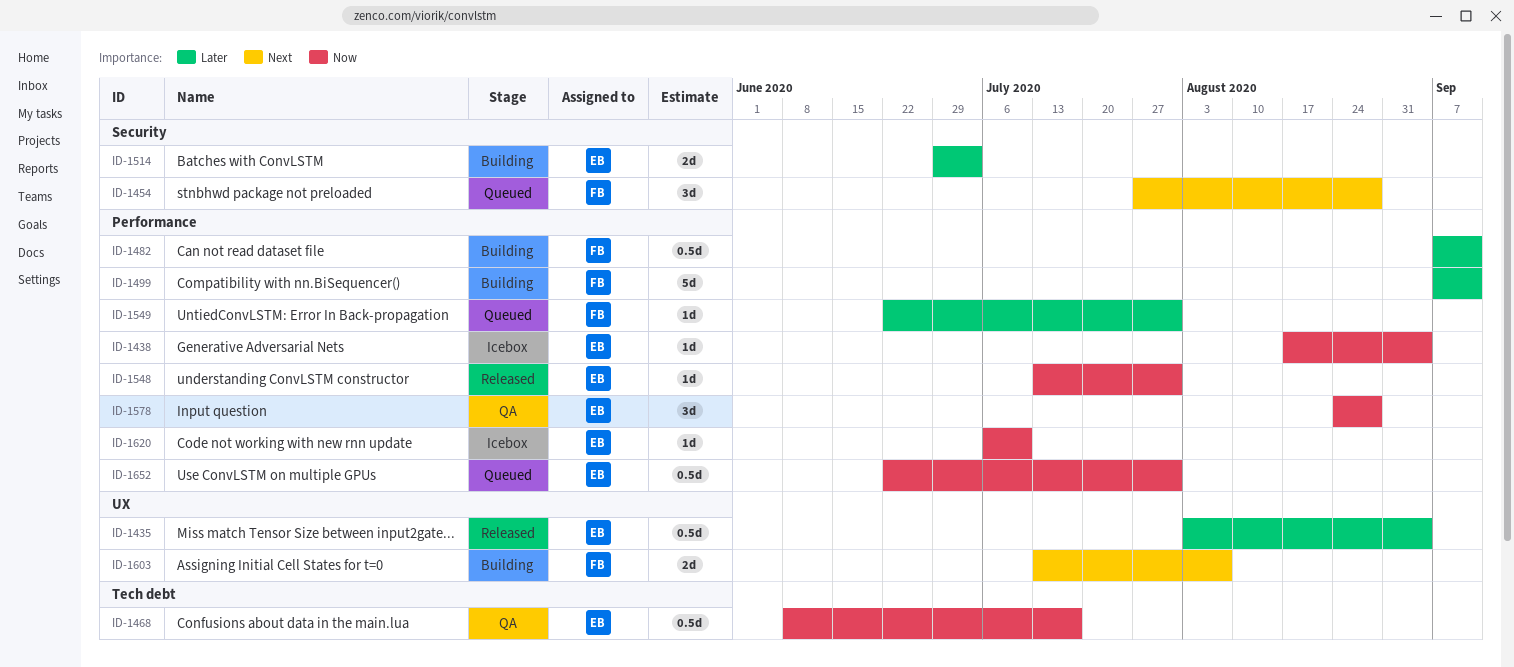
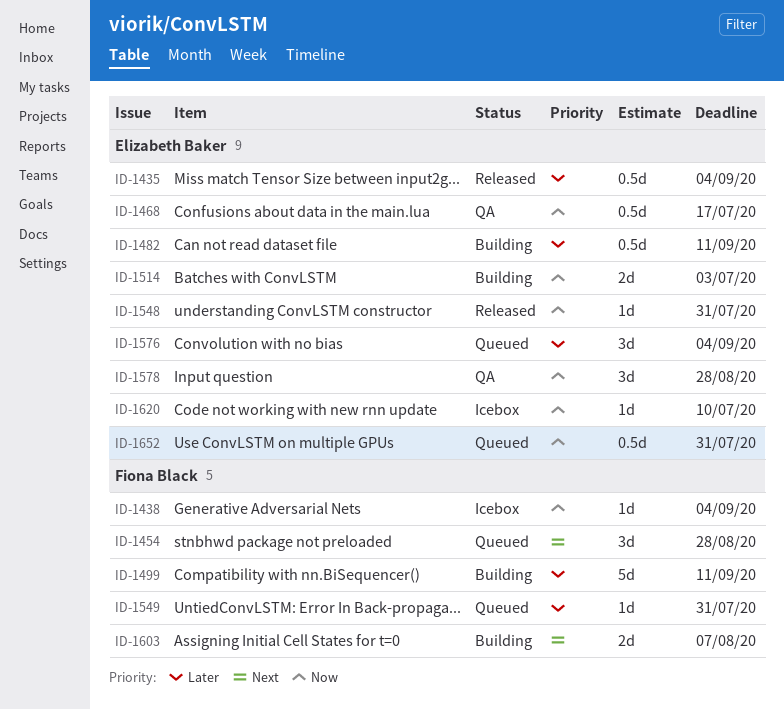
ID-1438, owner: Elizabeth Baker -> Fiona Black
ID-1482, owner: Fiona Black -> Elizabeth Baker
ID-1514, priority: Later -> Now
ID-1576: none -> present

